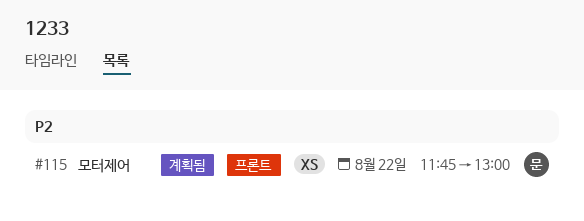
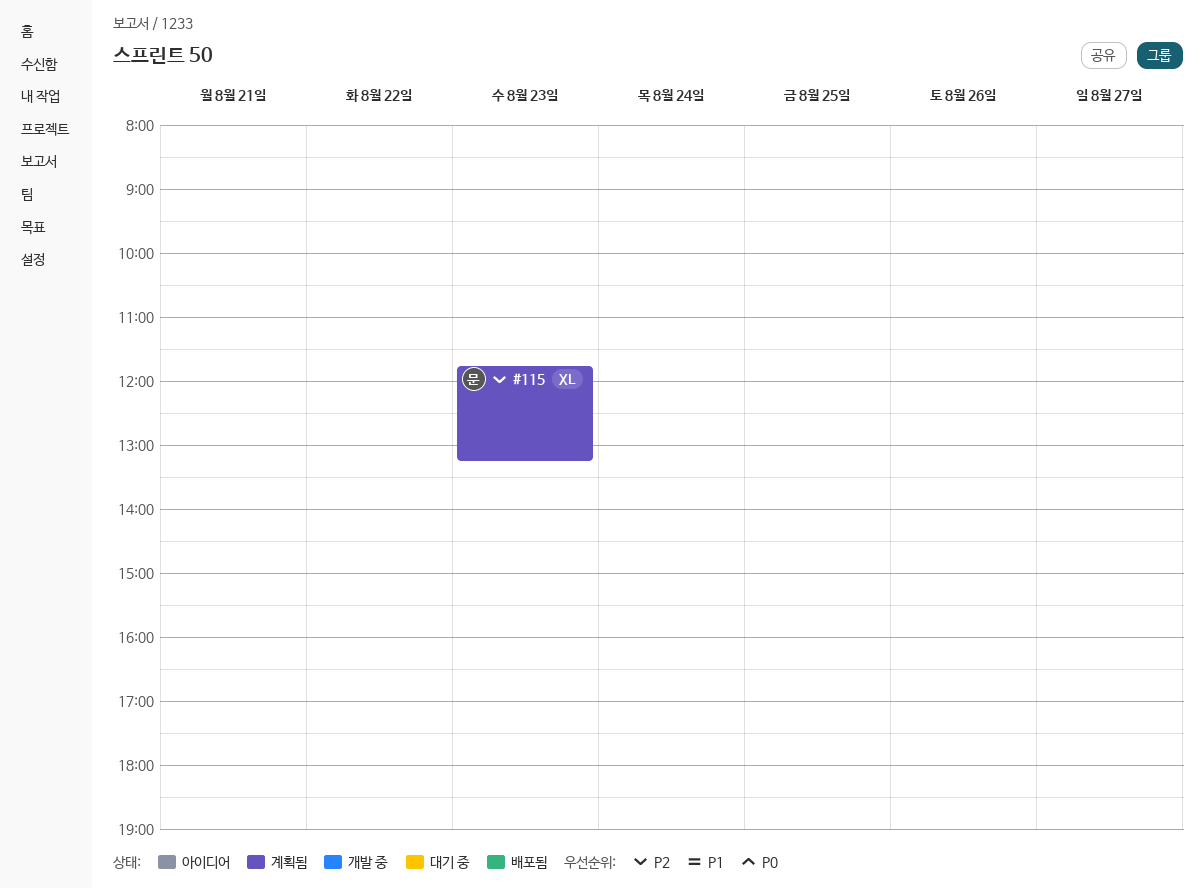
#115, estimate: XS -> XL
#115, day: Aug 22 -> Aug 23
#115, ends: 13:00 -> 13:15

